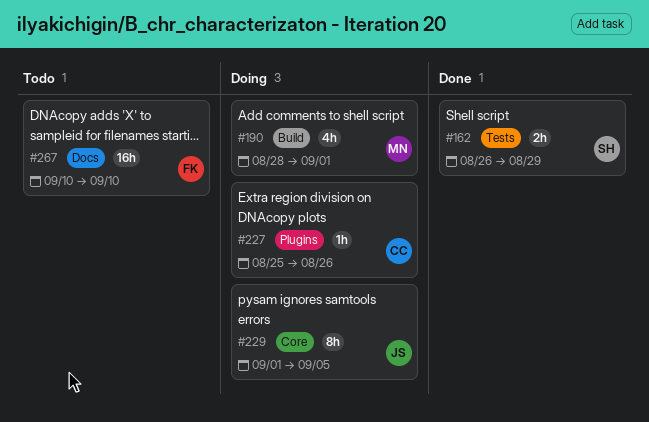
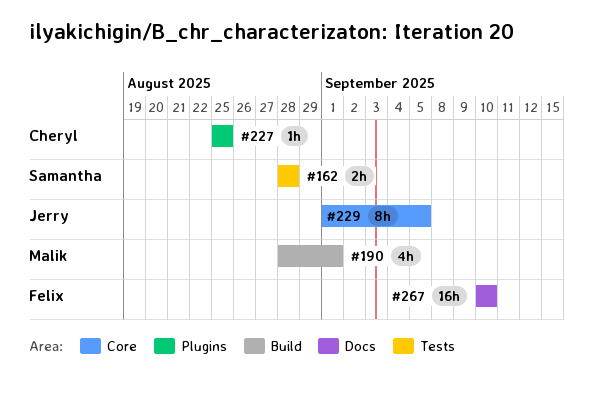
#162, start: Aug 26 -> Aug 28
#162, due: Aug 29 -> Aug 28
#227, due: Aug 26 -> Aug 25

